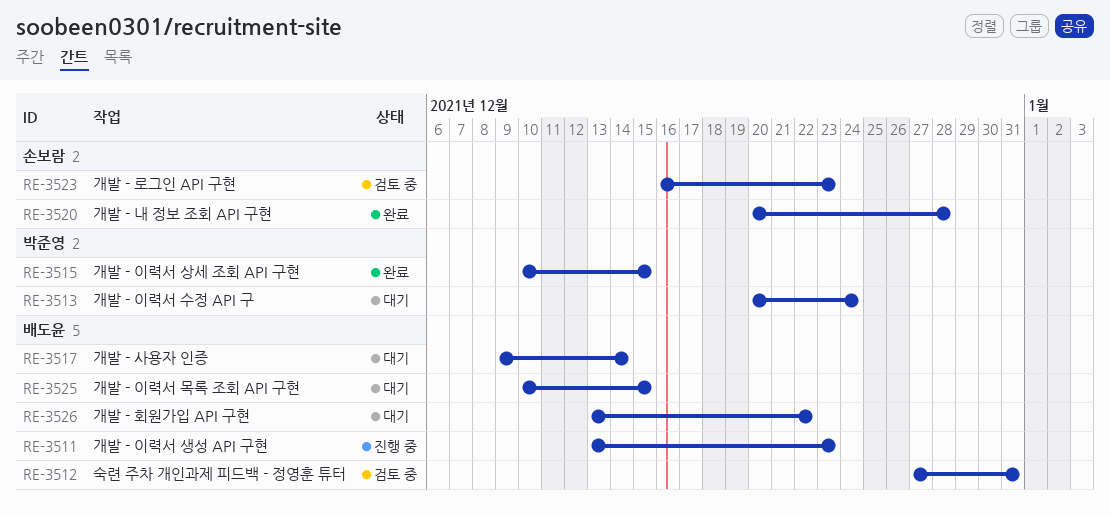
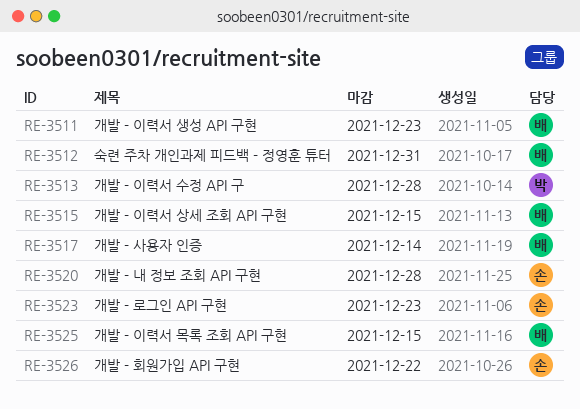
RE-3513, due: Dec 24 -> Dec 28
RE-3515, owner: 박준영 -> 배도윤
RE-3526, owner: 배도윤 -> 손보람

